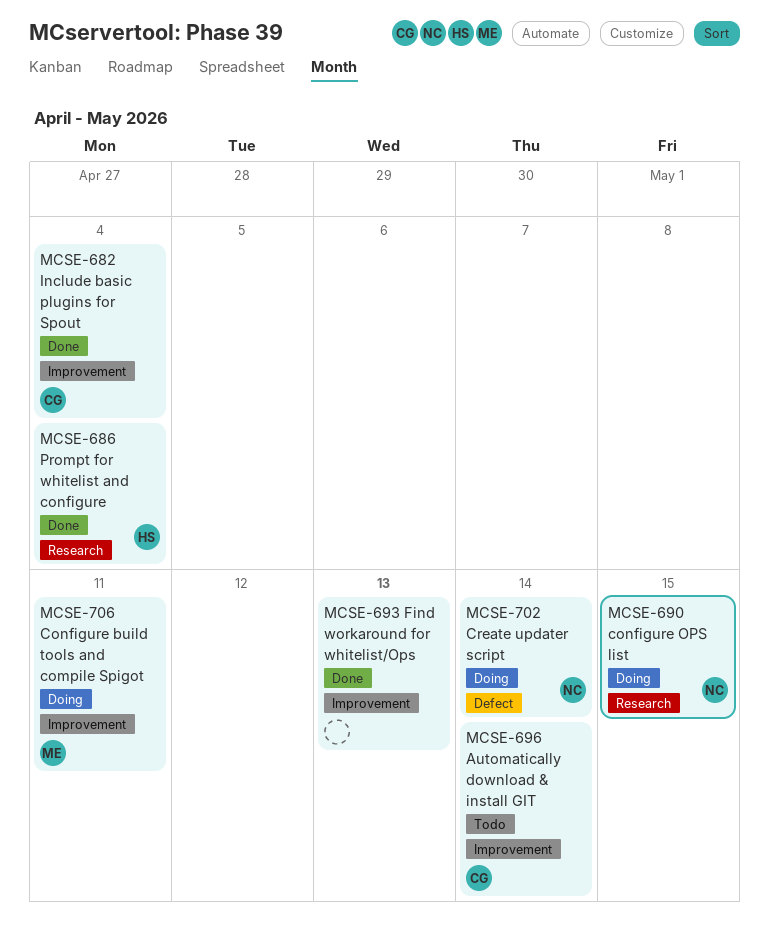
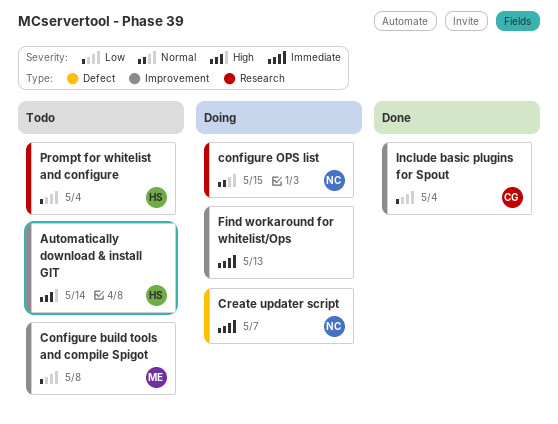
Automatically download & install GIT, owner: CG -> HS
Configure build tools and compile Spigot, status: Doing -> Todo
Configure build tools and compile Spigot, due: May 11 -> May 8
Create updater script, due: May 14 -> May 7
Find workaround for whitelist/Ops, status: Done -> Doing
Prompt for whitelist and configure, status: Done -> Todo

